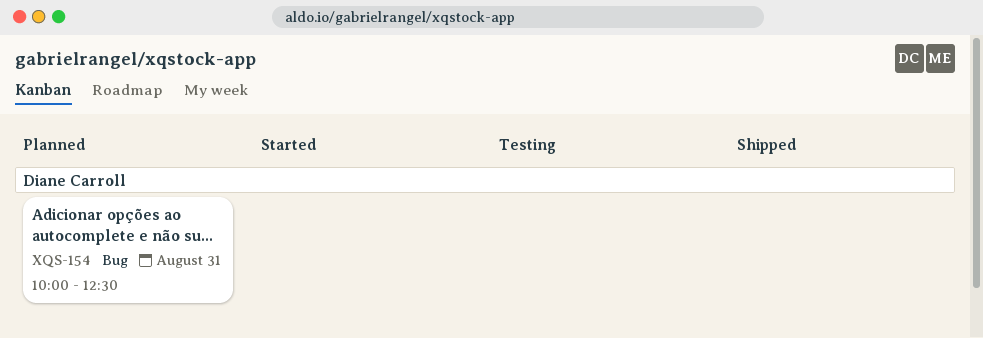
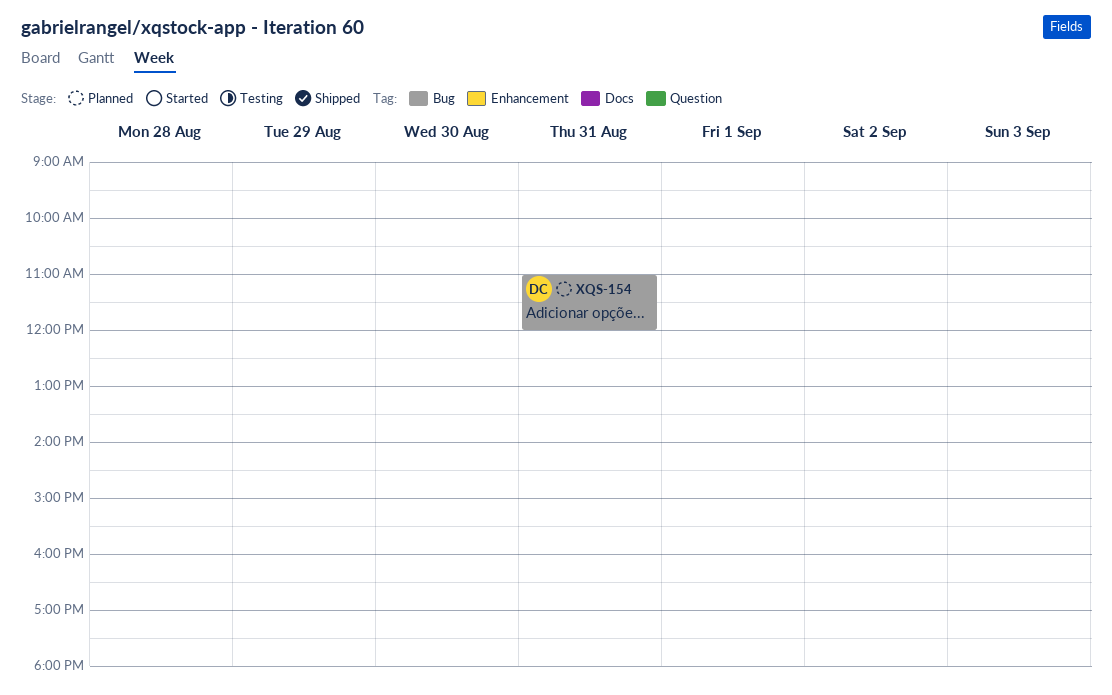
XQS-154, begins: 10:00 -> 11:00
XQS-154, ends: 12:30 -> 12:00

